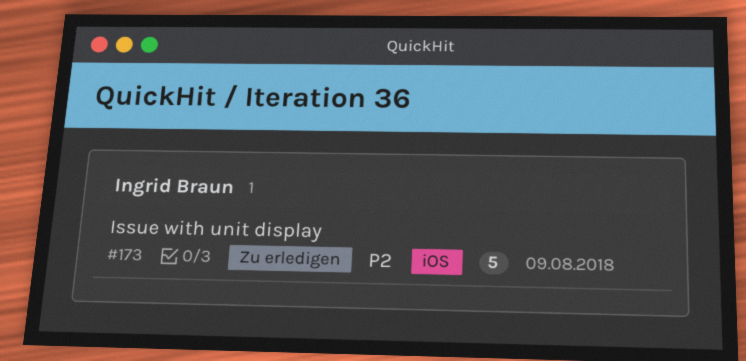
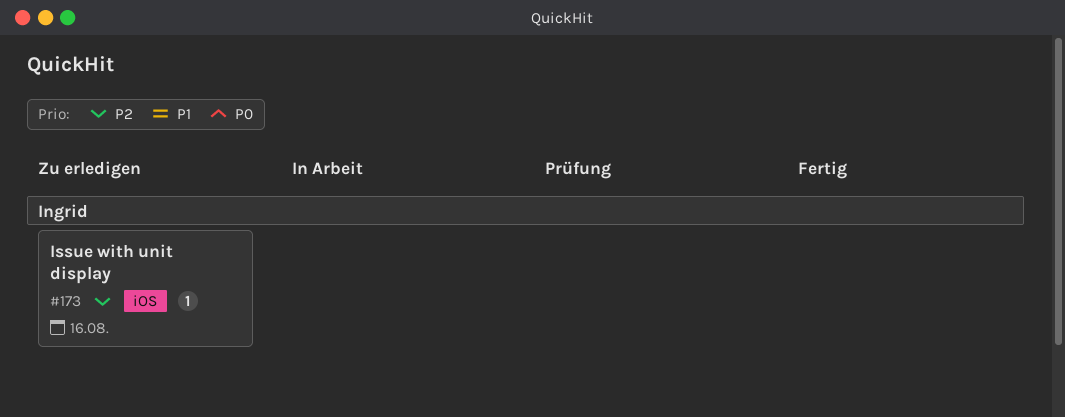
#173, estimate: 5 -> 1
#173, due: Aug 9 -> Aug 16

